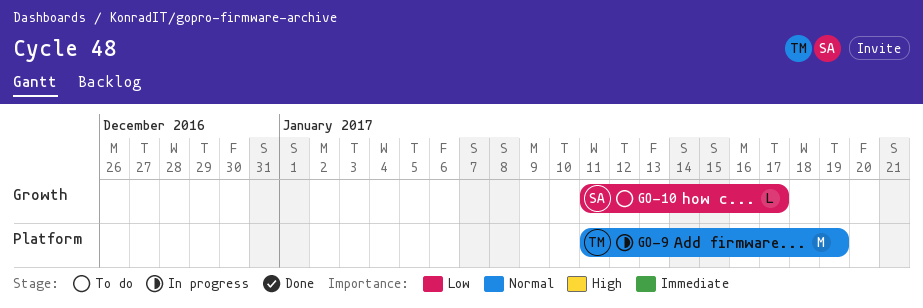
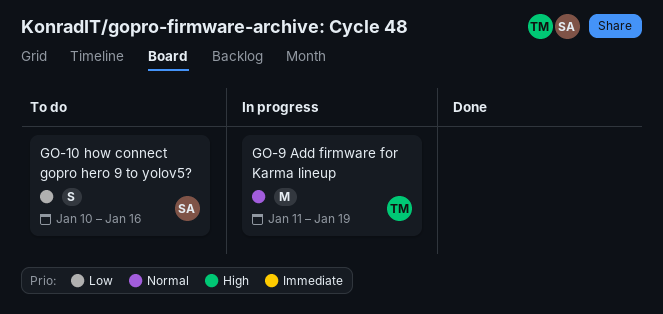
GO-10, estimate: L -> S
GO-10, start: Jan 11 -> Jan 10
GO-10, due: Jan 17 -> Jan 16

